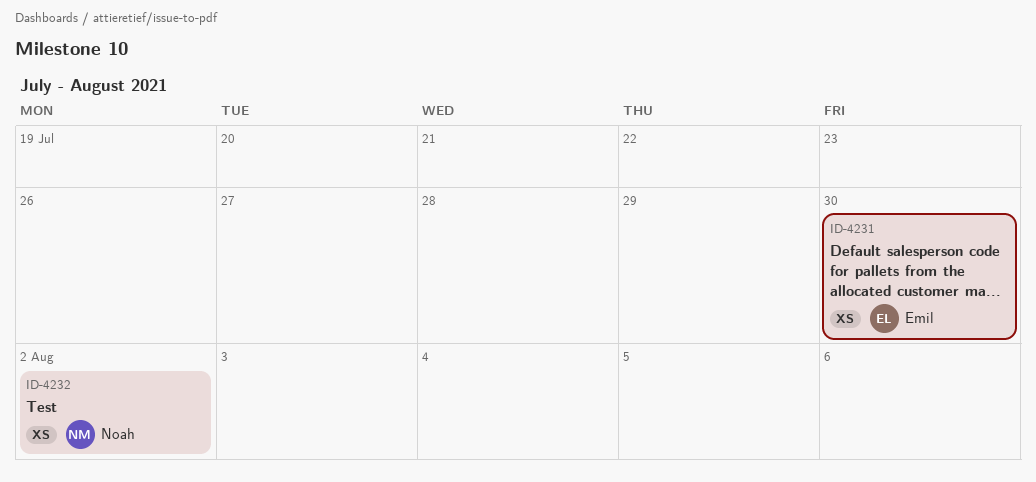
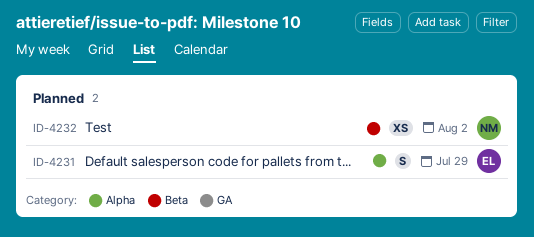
ID-4231, estimate: XS -> S
ID-4231, due: Jul 30 -> Jul 29

